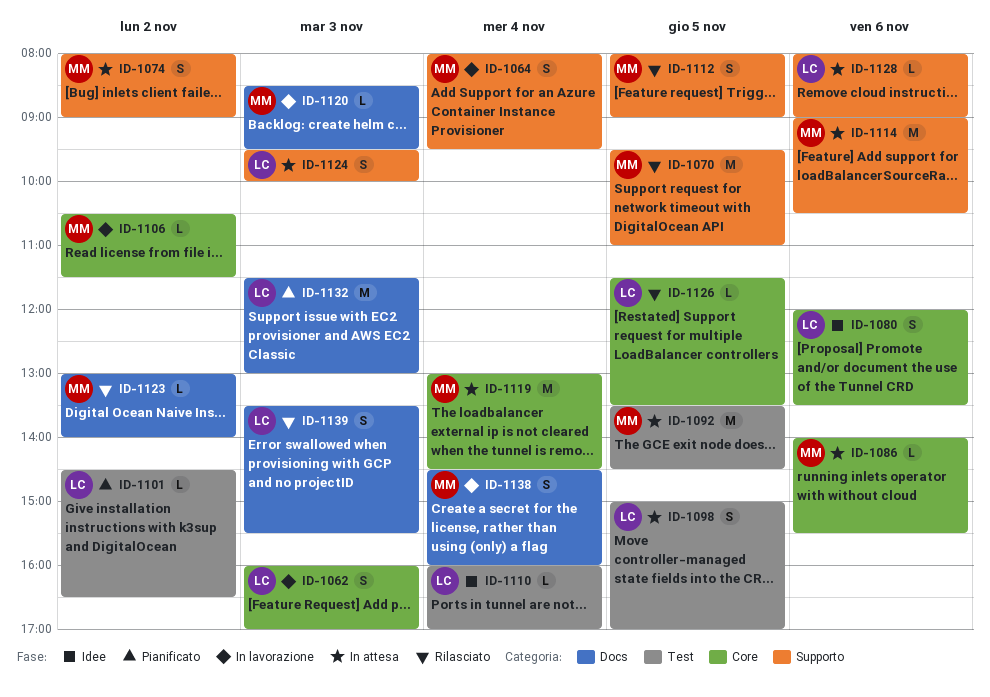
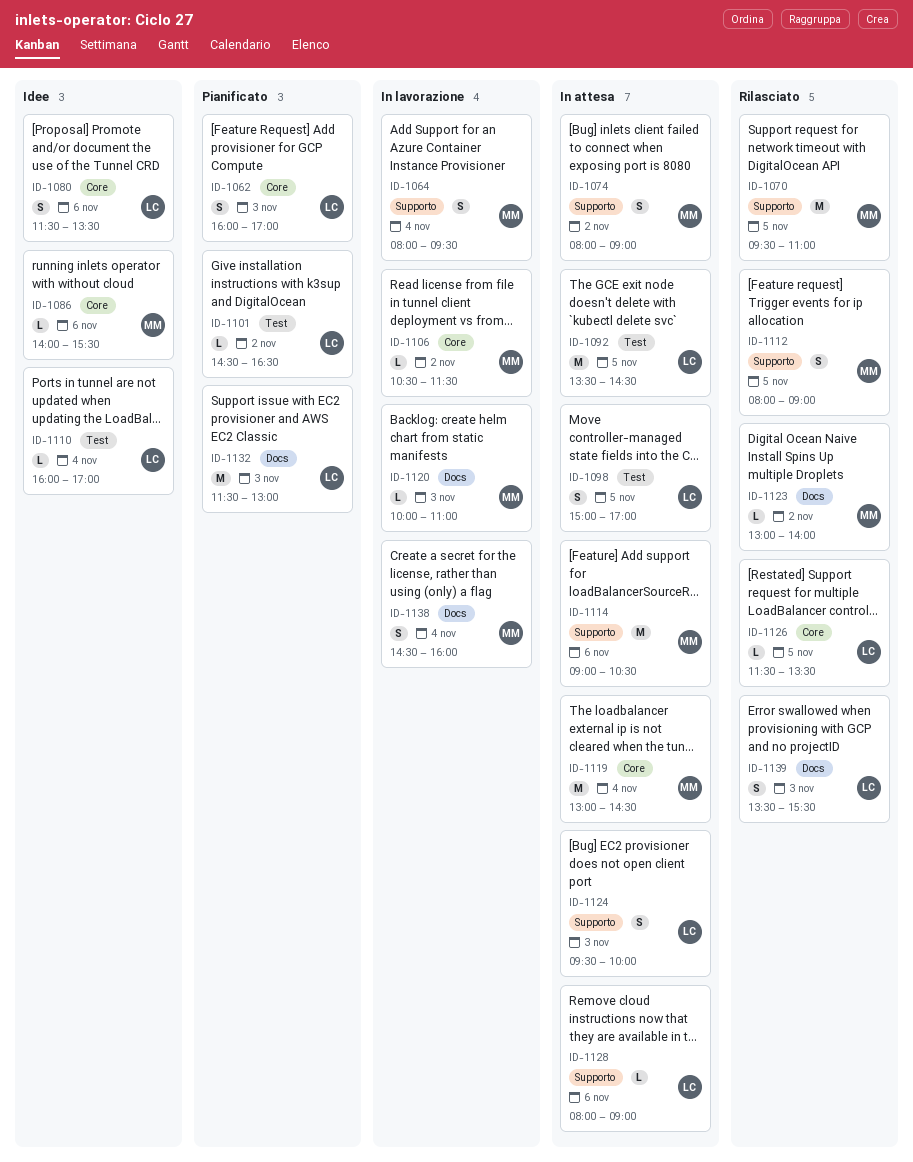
ID-1062, status: In lavorazione -> Pianificato
ID-1080, begins: 12:00 -> 11:30
ID-1086, status: In attesa -> Idee
ID-1092, owner: MM -> LC
ID-1120, begins: 08:30 -> 10:00
ID-1120, ends: 09:30 -> 11:00

